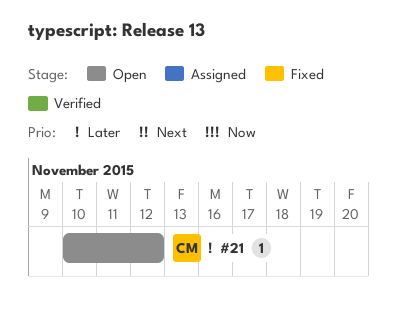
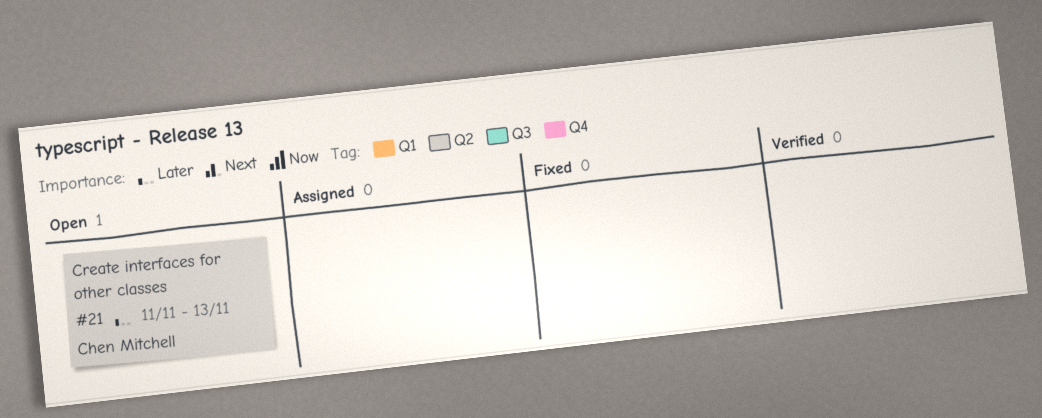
#21, start: Nov 10 -> Nov 11
#21, due: Nov 12 -> Nov 13

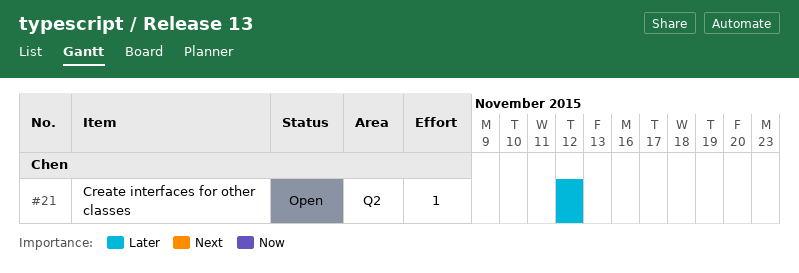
#21, start: Nov 11 -> Nov 12
#21, due: Nov 13 -> Nov 12

